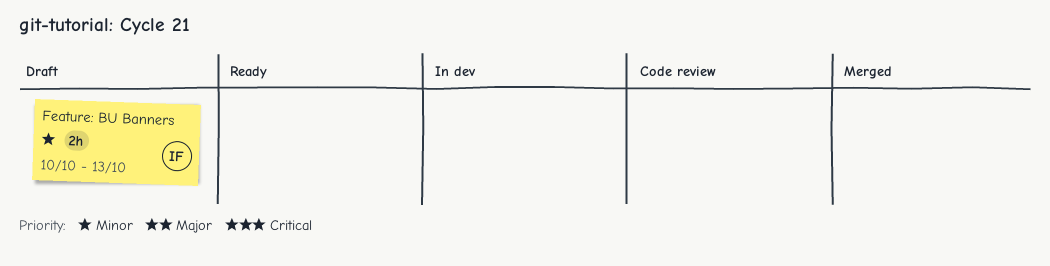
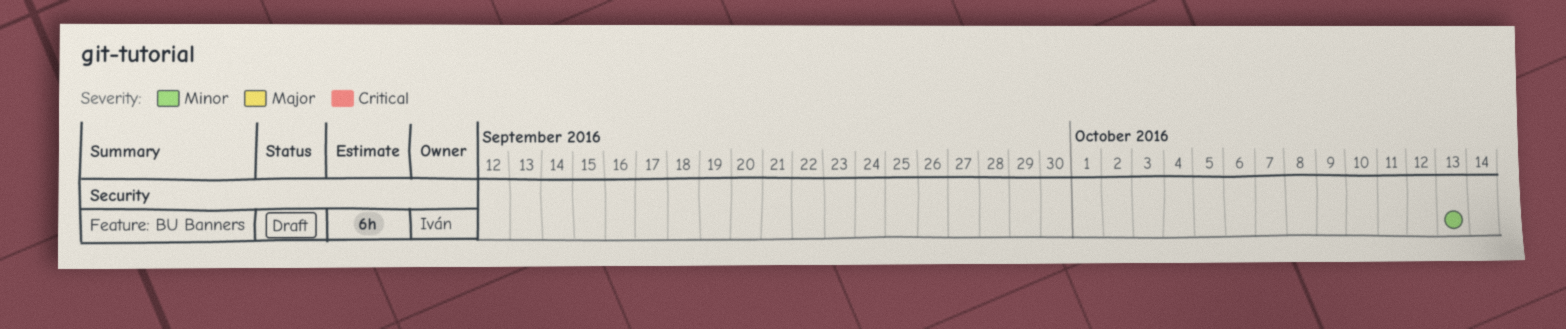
Feature: BU Banners, estimate: 2h -> 6h
Feature: BU Banners, start: Oct 10 -> Oct 13

